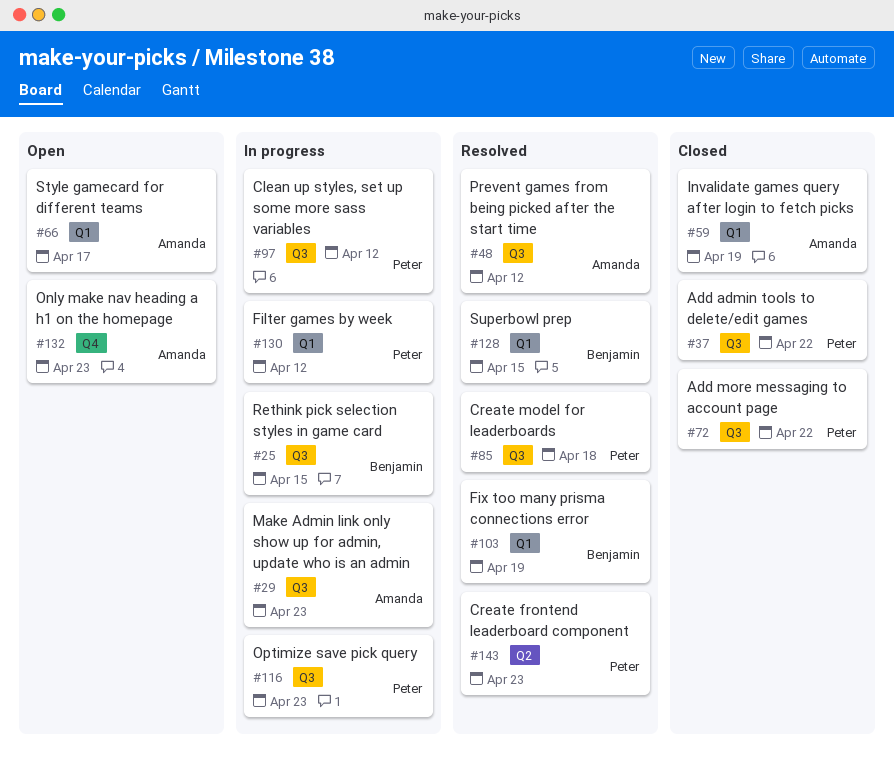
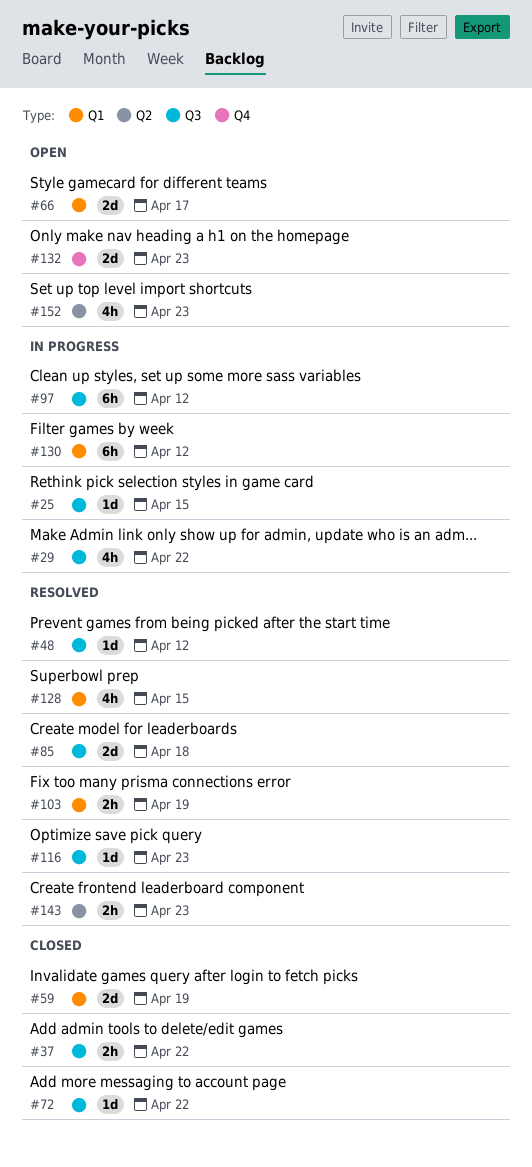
#29, due: Apr 23 -> Apr 22
#116, status: In progress -> Resolved
#152: none -> present

